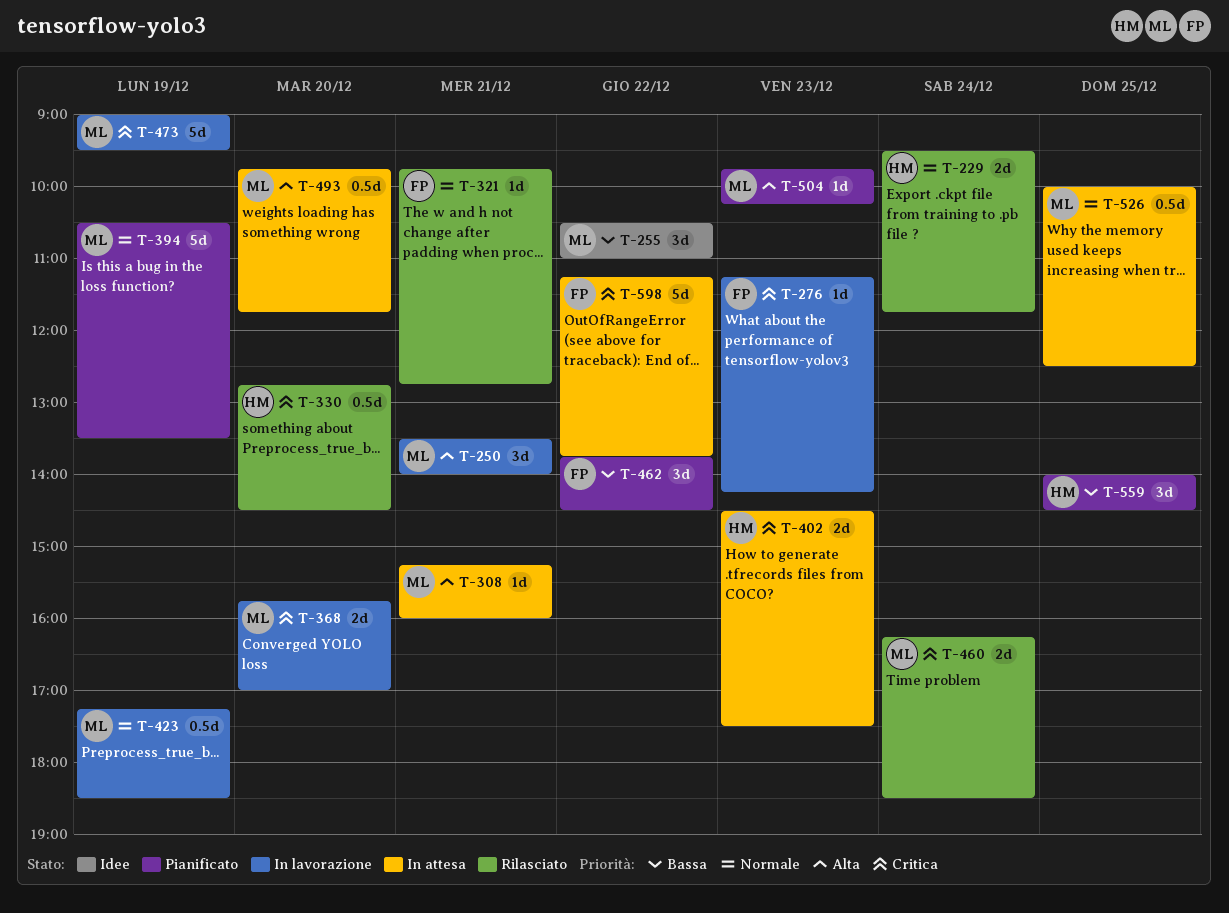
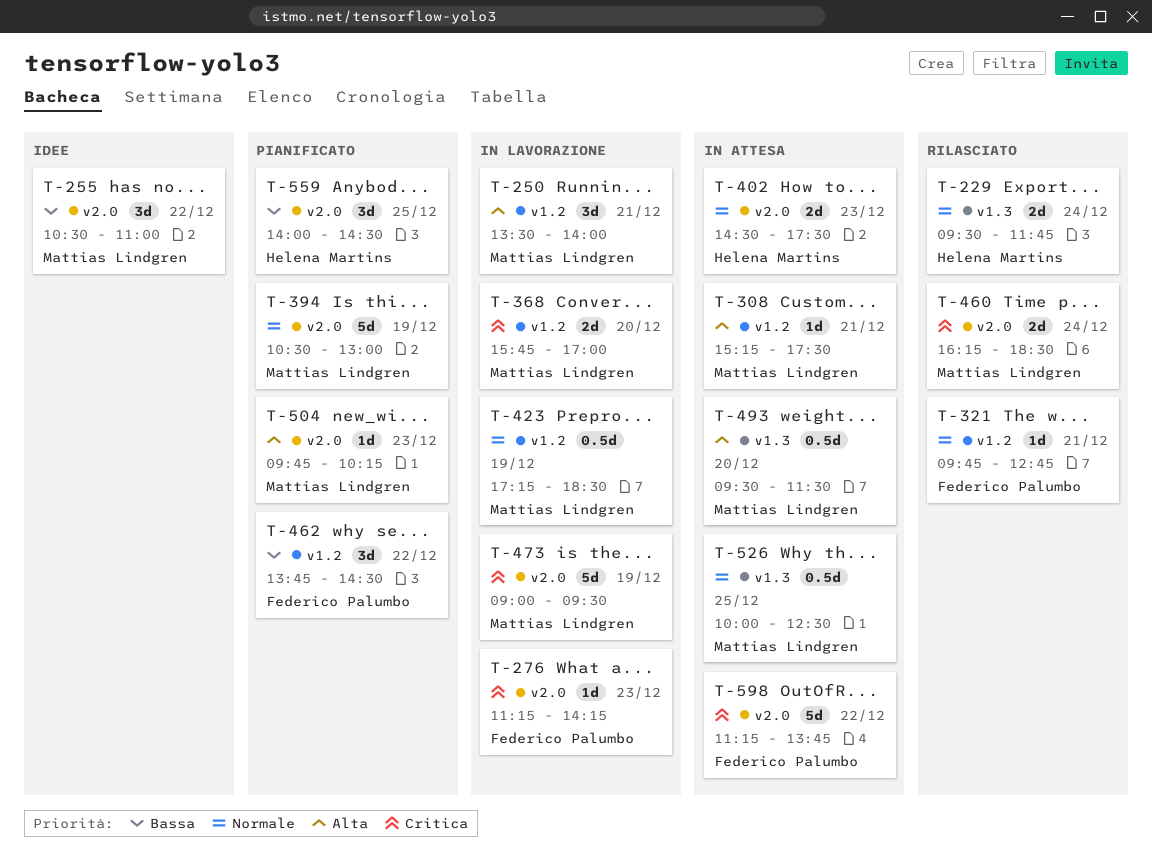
T-308, ends: 16:00 -> 17:30
T-330: present -> none
T-394, ends: 13:30 -> 13:00
T-402, priority: Critica -> Normale
T-493, begins: 09:45 -> 09:30
T-493, ends: 11:45 -> 11:30

